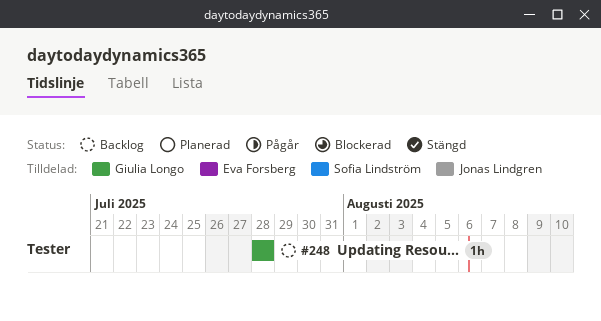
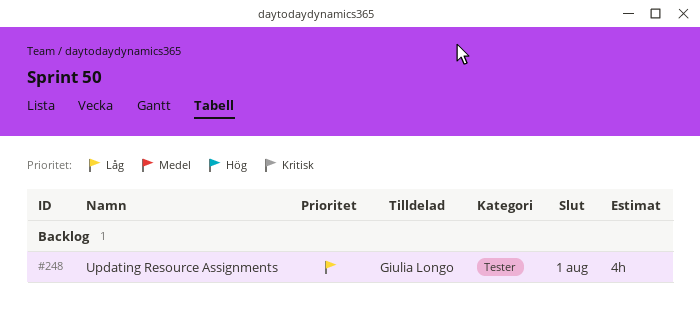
#248, estimate: 1h -> 4h
#248, due: Jul 28 -> Aug 1

